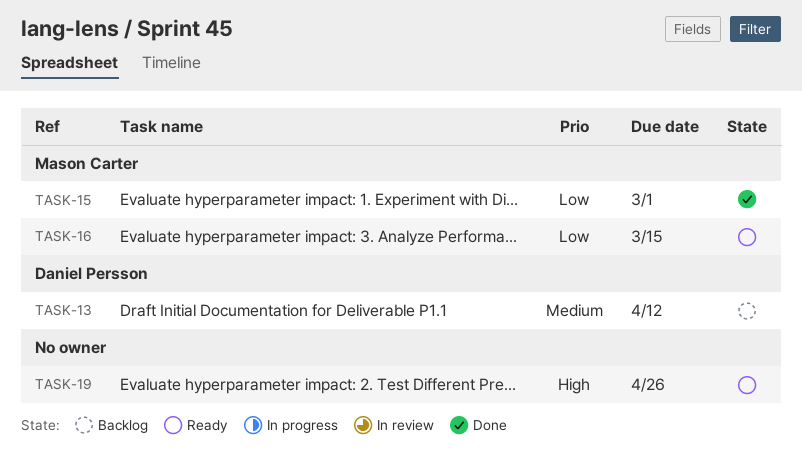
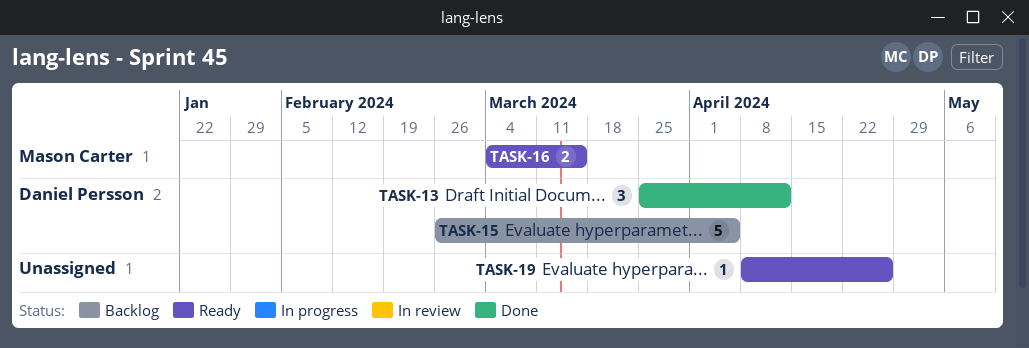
TASK-13, status: Backlog -> Done
TASK-15, status: Done -> Backlog
TASK-15, owner: Mason Carter -> Daniel Persson
TASK-15, due: Mar 1 -> Apr 5

